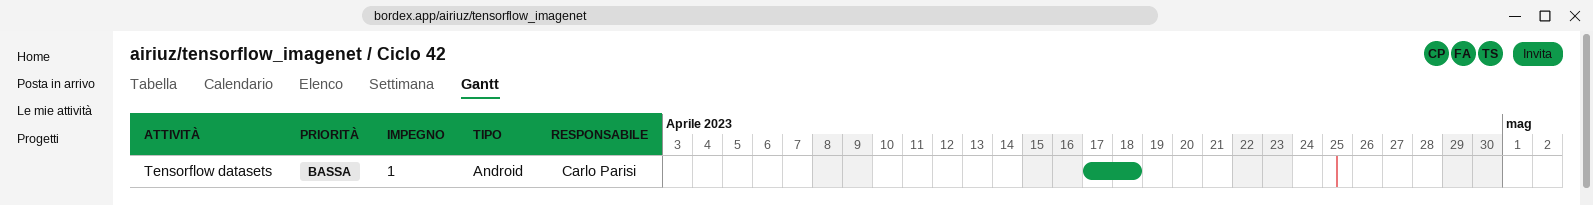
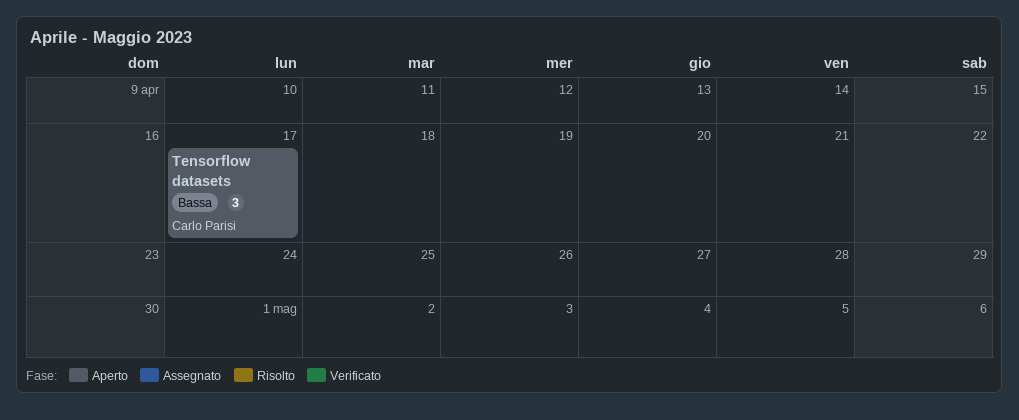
Tensorflow datasets, estimate: 1 -> 3
Tensorflow datasets, due: Apr 18 -> Apr 17

